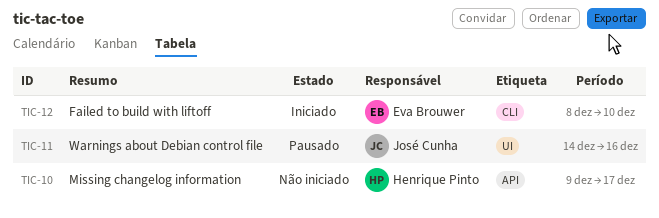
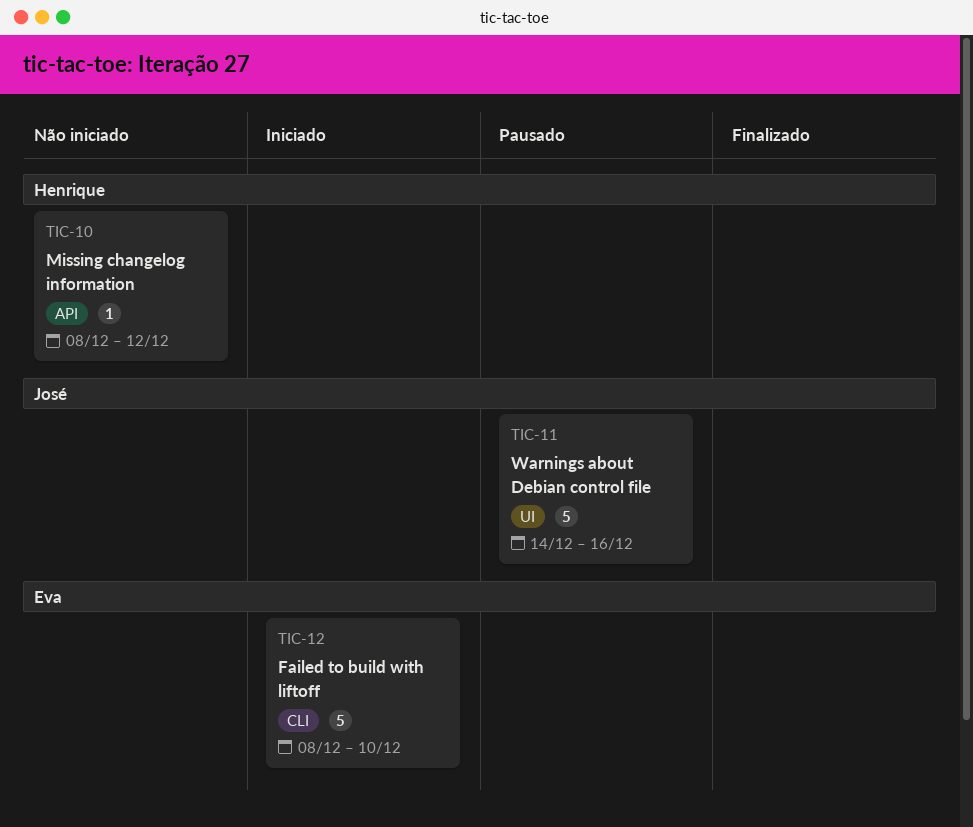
TIC-10, start: Dec 9 -> Dec 8
TIC-10, due: Dec 17 -> Dec 12

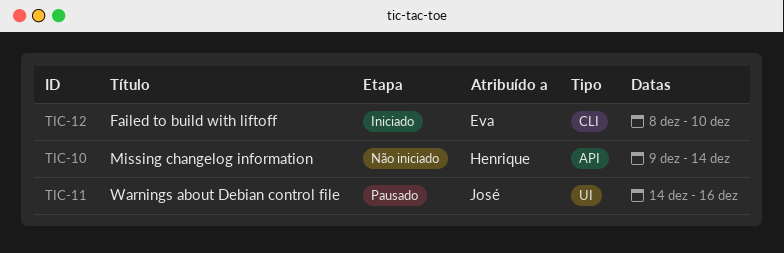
TIC-10, start: Dec 8 -> Dec 9
TIC-10, due: Dec 12 -> Dec 14

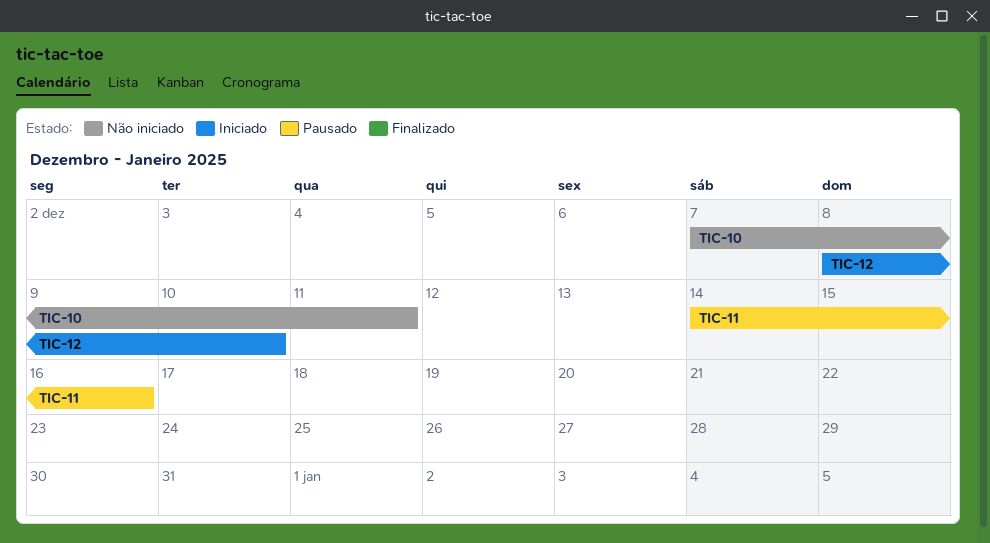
TIC-10, start: Dec 9 -> Dec 7
TIC-10, due: Dec 14 -> Dec 11

